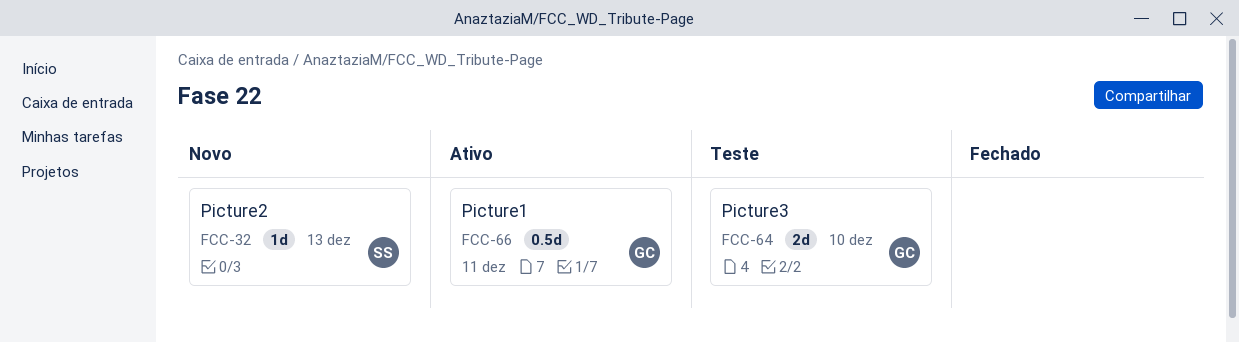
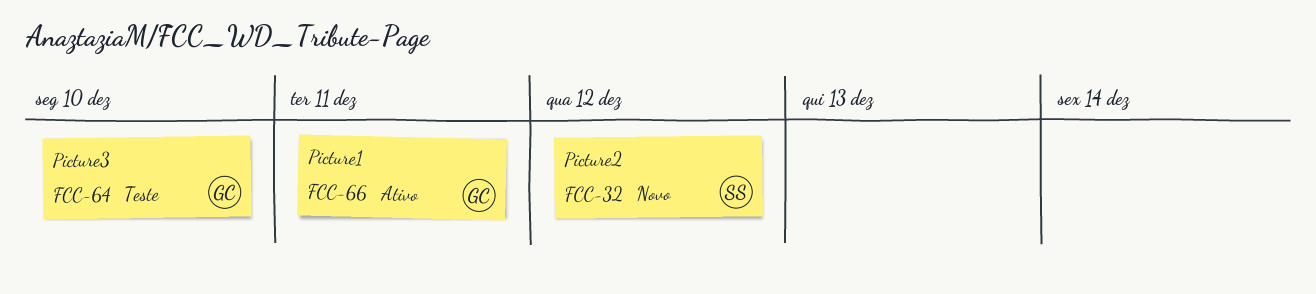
FCC-32, due: Dec 13 -> Dec 12

